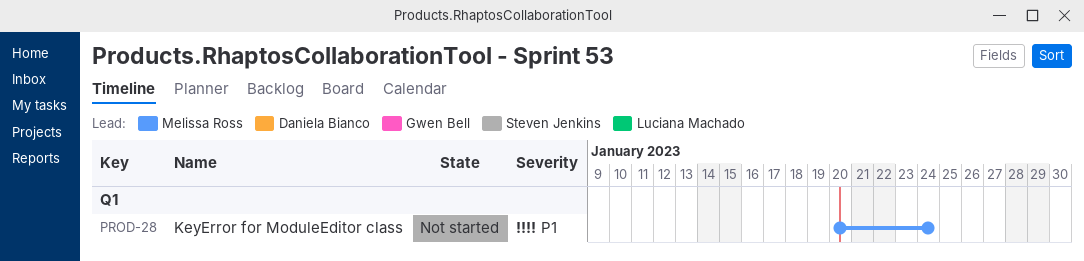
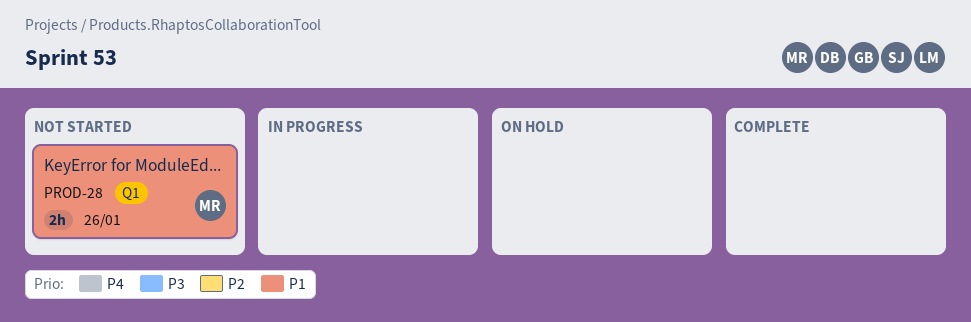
PROD-28, due: Jan 24 -> Jan 26

